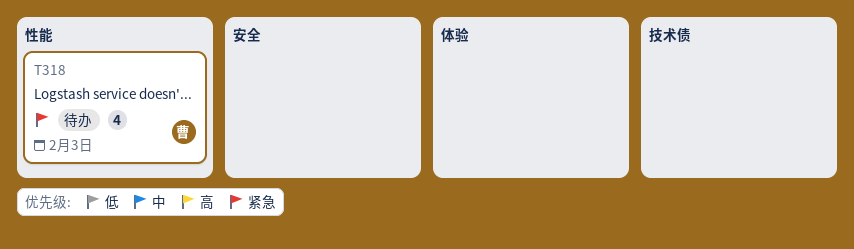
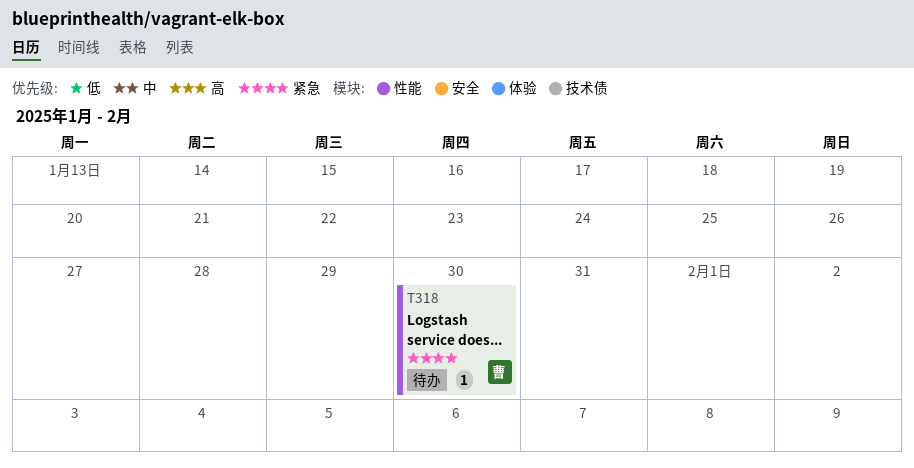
T318, estimate: 4 -> 1
T318, due: Feb 3 -> Jan 30

